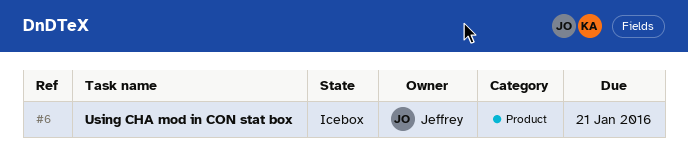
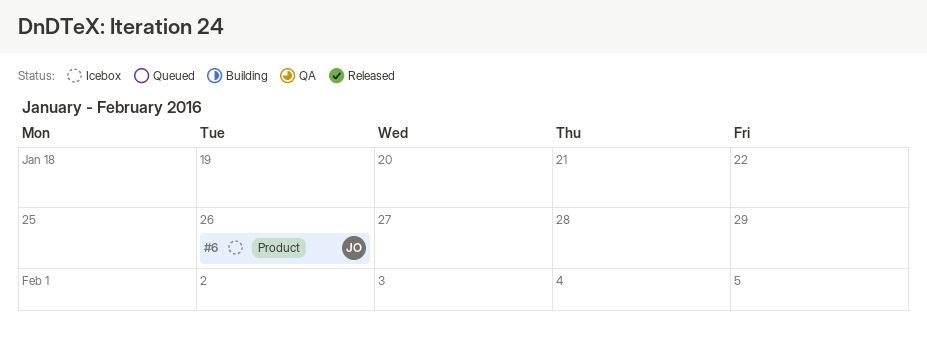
#6, due: Jan 21 -> Jan 26

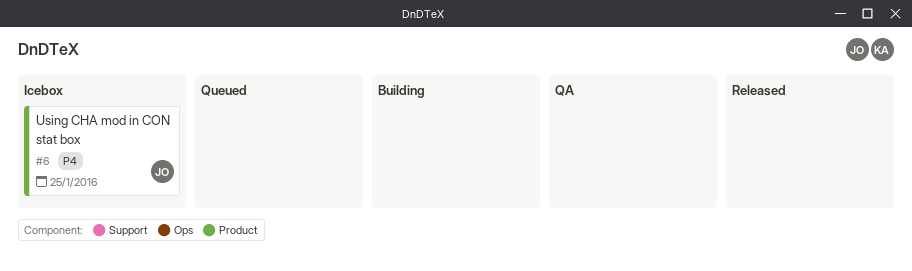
#6, due: Jan 26 -> Jan 25

